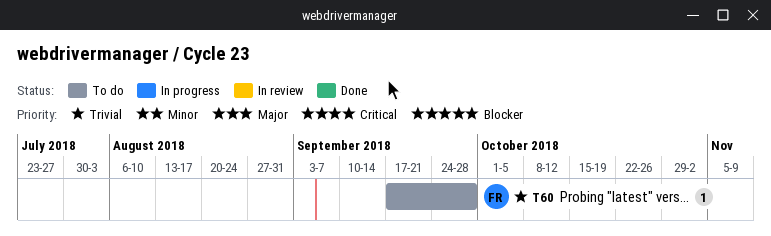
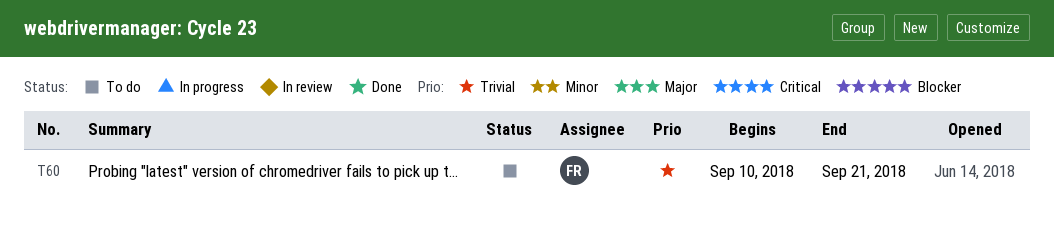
T60, start: Sep 17 -> Sep 10
T60, due: Sep 28 -> Sep 21

